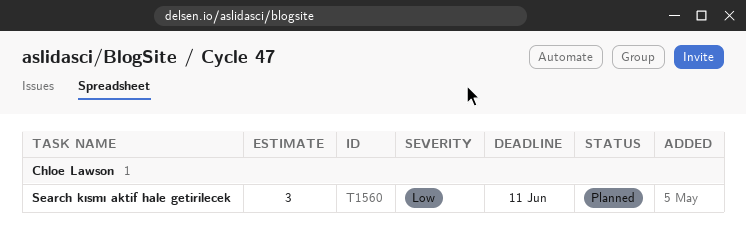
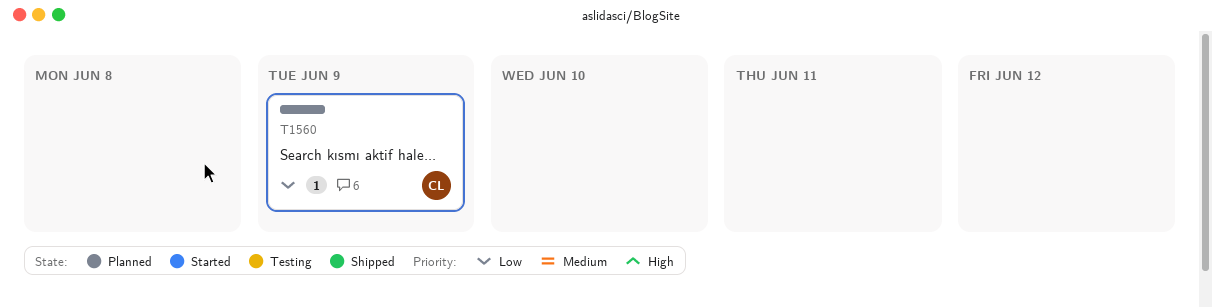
T1560, estimate: 3 -> 1
T1560, due: Jun 11 -> Jun 9

